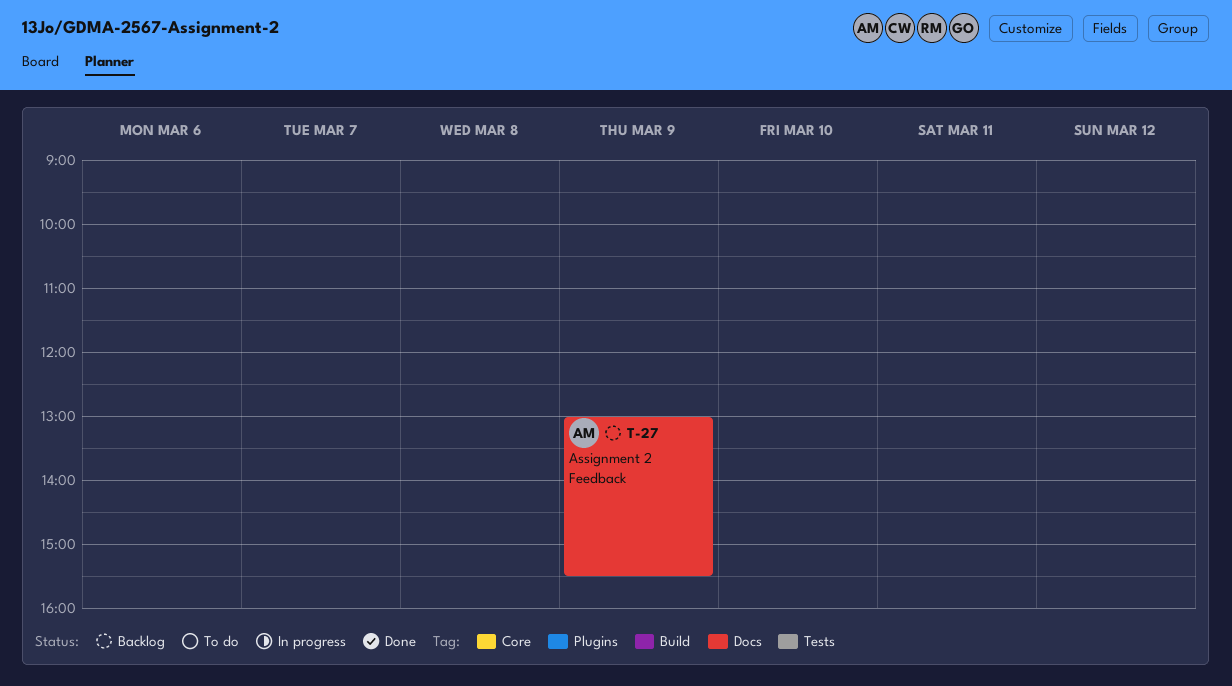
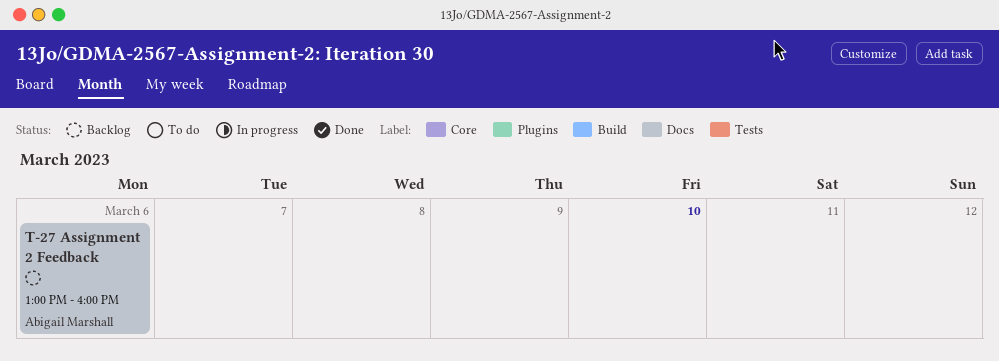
T-27, day: Mar 9 -> Mar 6
T-27, ends: 15:30 -> 16:00

